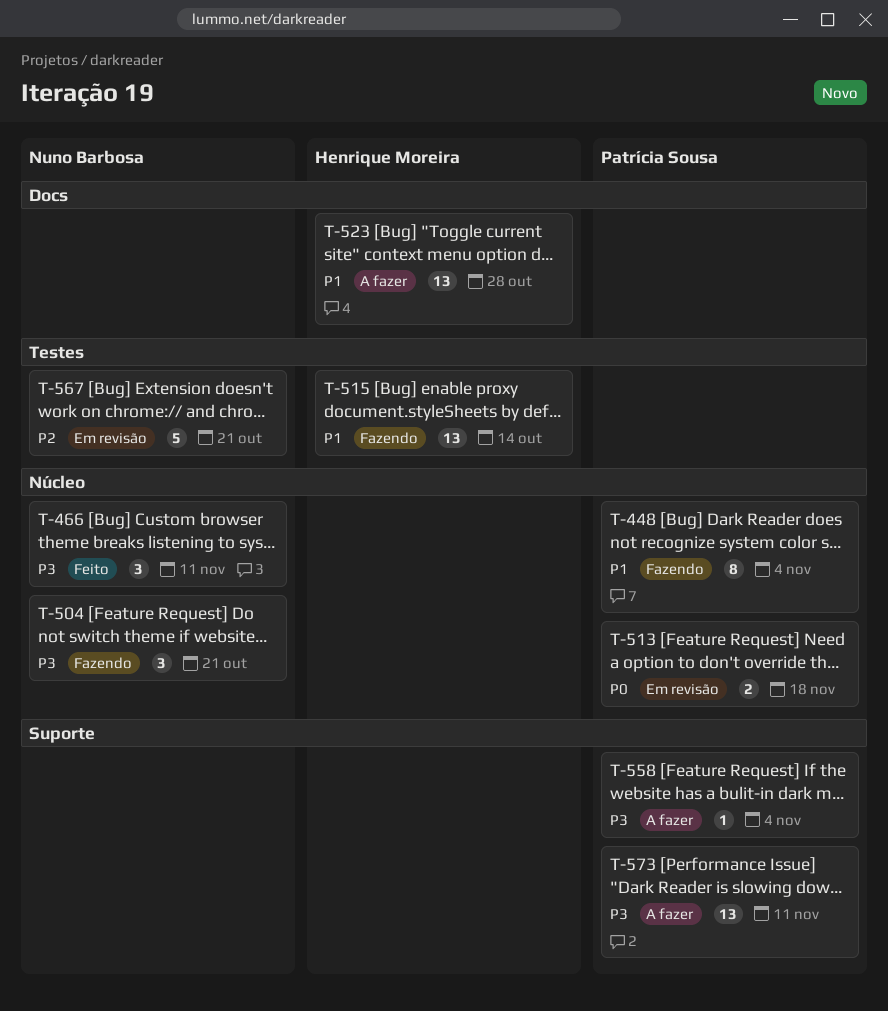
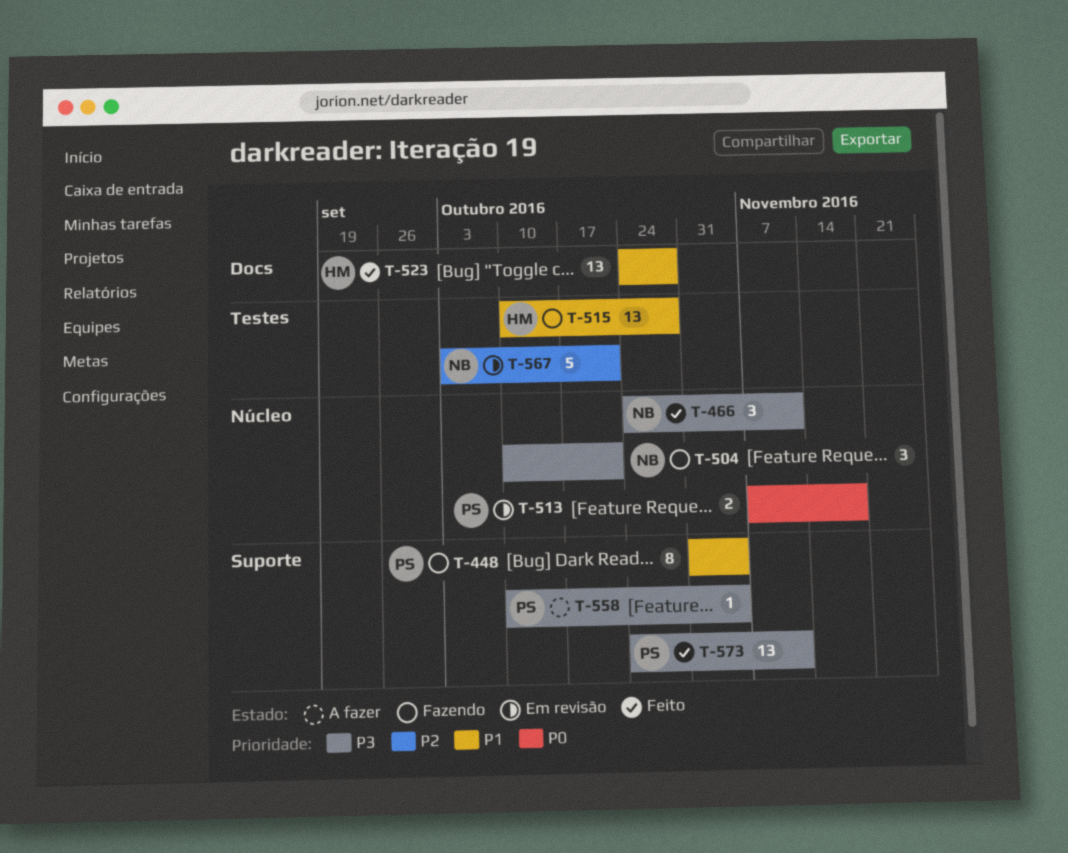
T-448, label: Núcleo -> Suporte
T-515, due: Oct 14 -> Oct 28
T-523, status: A fazer -> Feito
T-573, status: A fazer -> Feito

